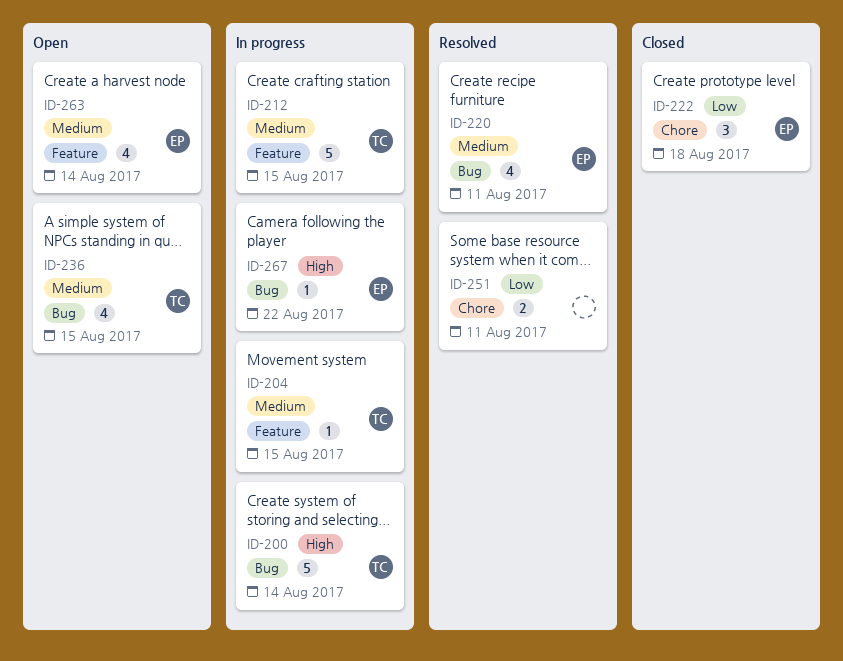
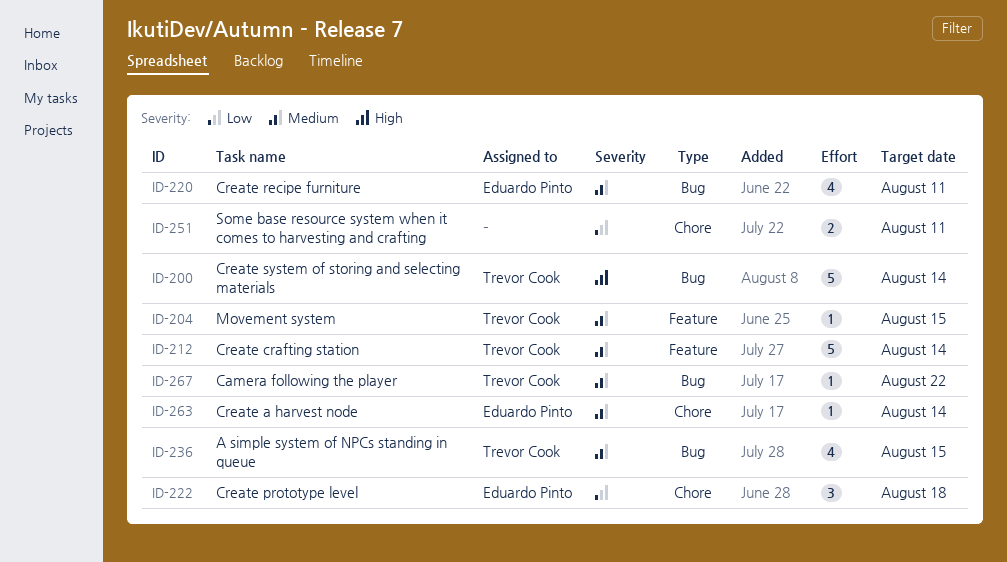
ID-212, due: Aug 15 -> Aug 14
ID-263, label: Feature -> Chore
ID-263, estimate: 4 -> 1
ID-267, owner: Eduardo Pinto -> Trevor Cook
ID-267, priority: High -> Medium

